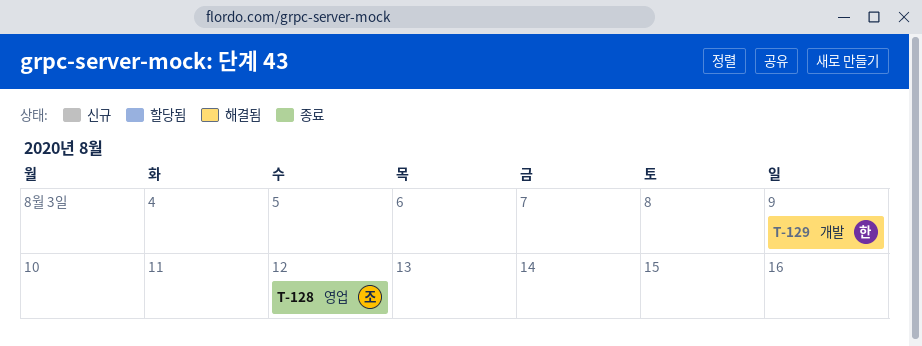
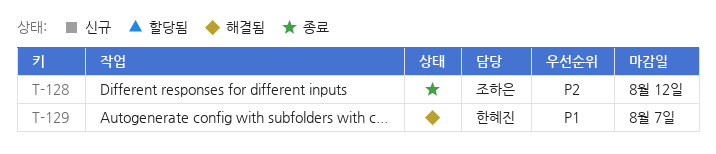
T-129, due: Aug 9 -> Aug 7

